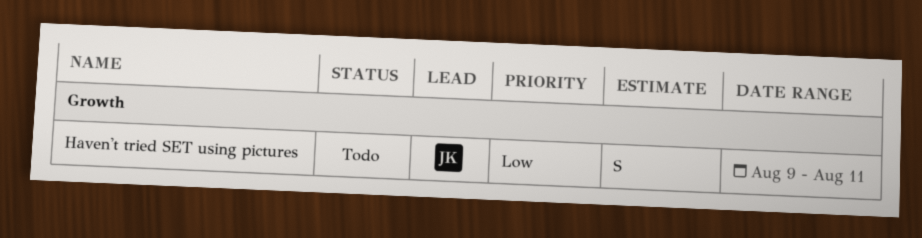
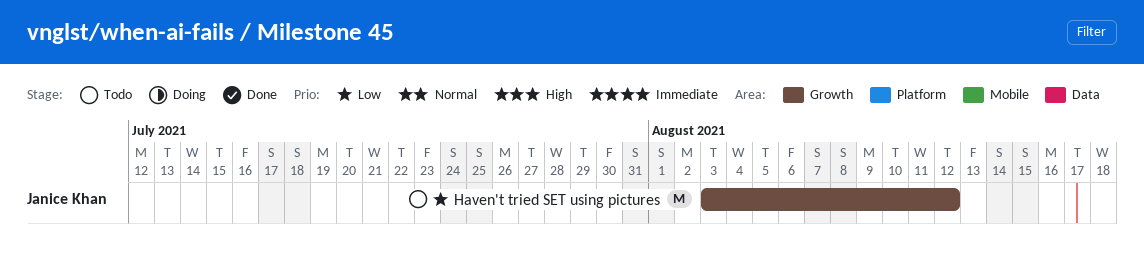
Haven't tried SET using pictures, estimate: S -> M
Haven't tried SET using pictures, start: Aug 9 -> Aug 3
Haven't tried SET using pictures, due: Aug 11 -> Aug 12

